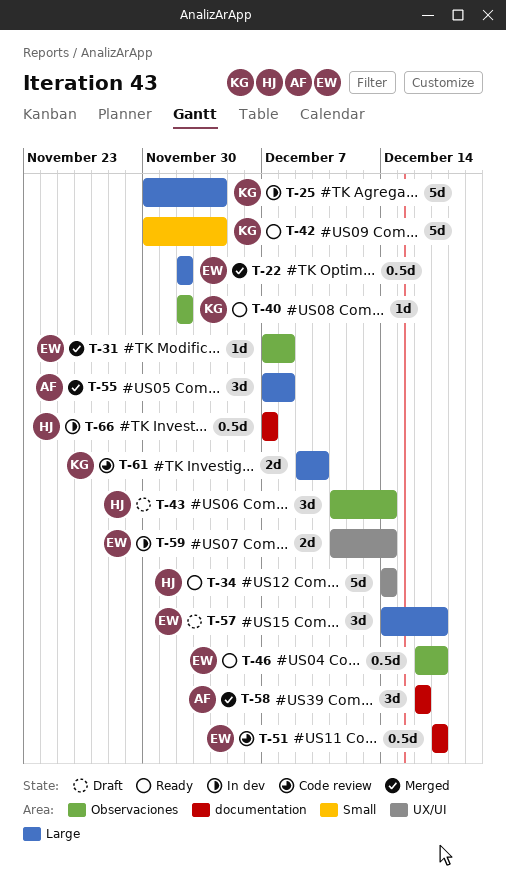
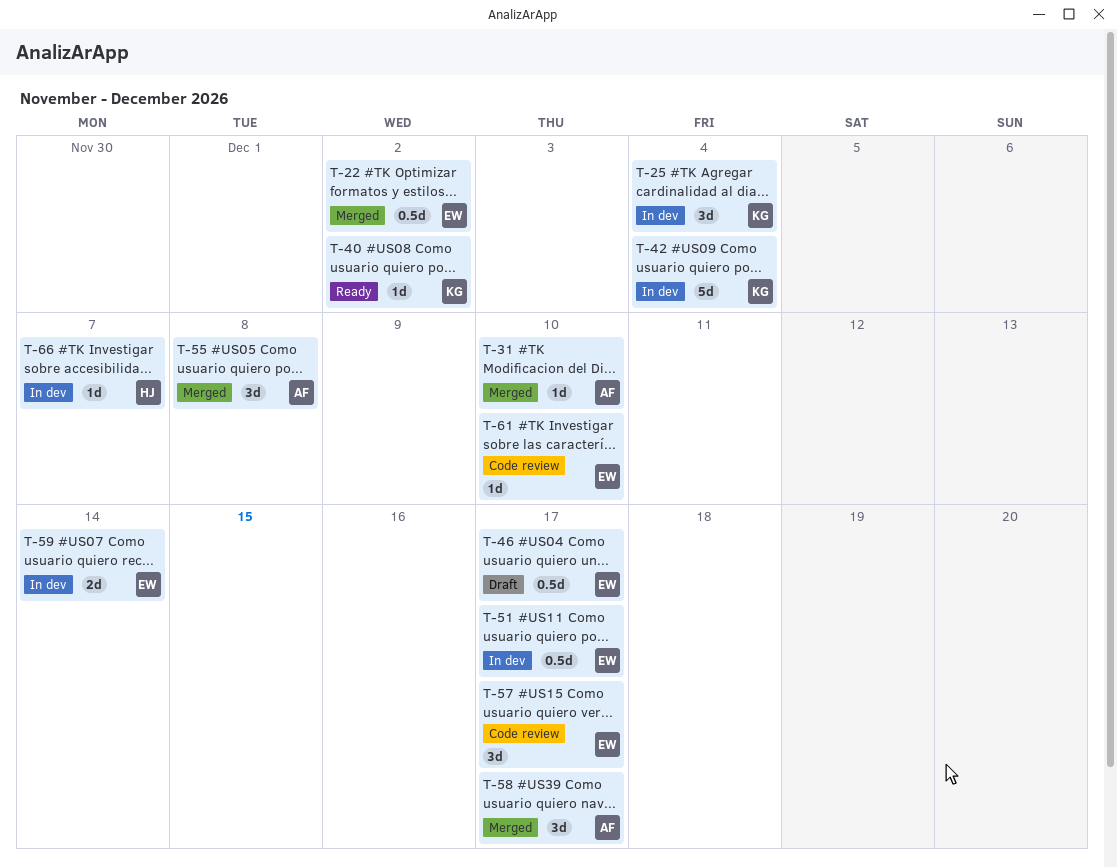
T-25, estimate: 5d -> 3d
T-31, owner: EW -> AF
T-31, due: Dec 8 -> Dec 10
T-34: present -> none
T-42, status: Ready -> In dev
T-43: present -> none
T-46, status: Ready -> Draft
T-51, status: Code review -> In dev
T-57, status: Draft -> Code review
T-58, due: Dec 16 -> Dec 17
T-61, owner: KG -> EW
T-61, estimate: 2d -> 1d
T-66, estimate: 0.5d -> 1d

